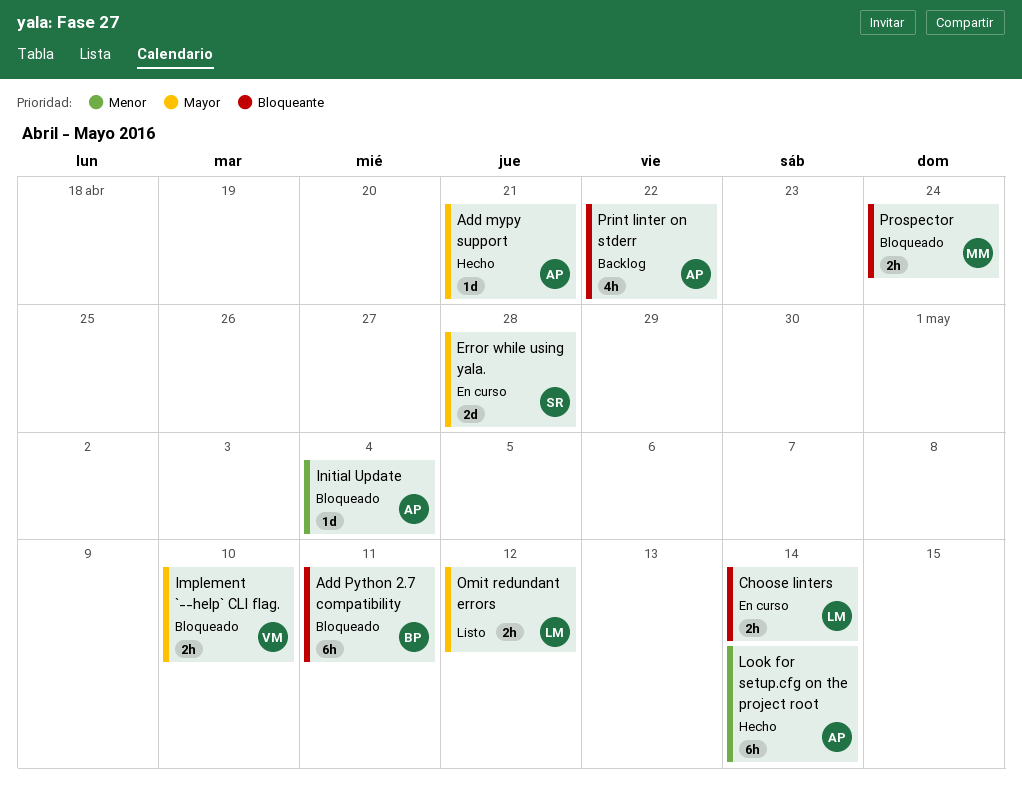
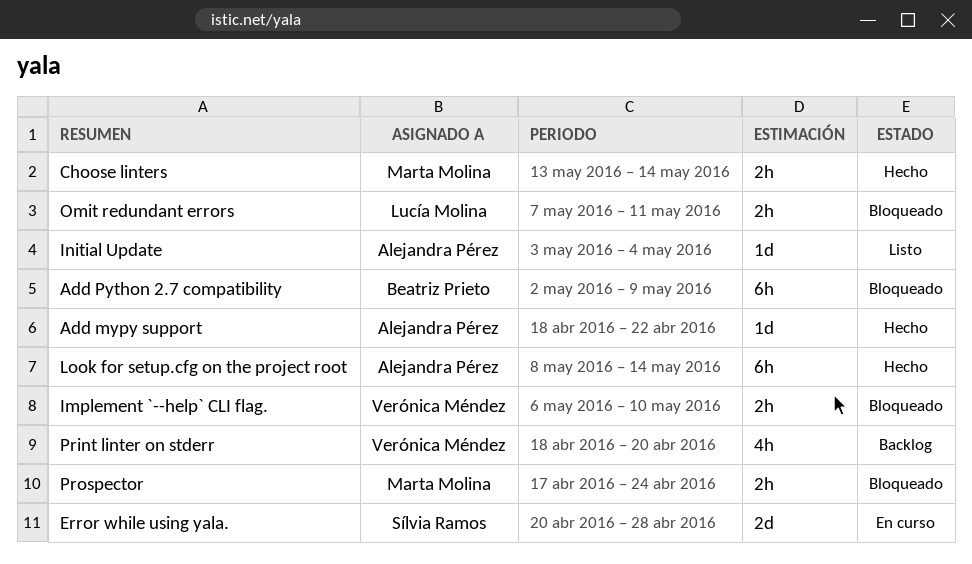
Add mypy support, due: Apr 21 -> Apr 22
Add Python 2.7 compatibility, due: May 11 -> May 9
Choose linters, status: En curso -> Hecho
Choose linters, owner: Lucía Molina -> Marta Molina
Initial Update, status: Bloqueado -> Listo
Omit redundant errors, status: Listo -> Bloqueado
Omit redundant errors, due: May 12 -> May 11
Print linter on stderr, owner: Alejandra Pérez -> Verónica Méndez
Print linter on stderr, due: Apr 22 -> Apr 20

